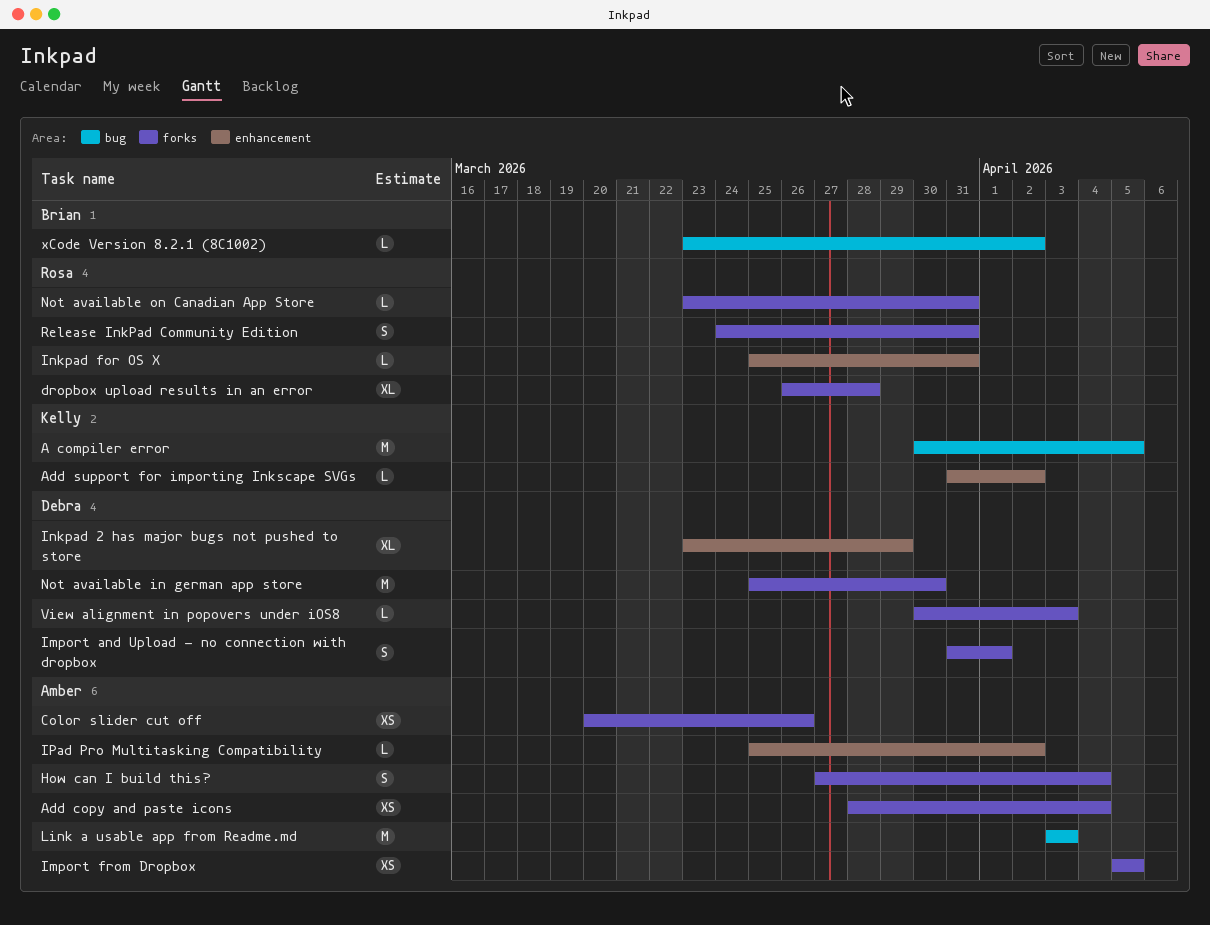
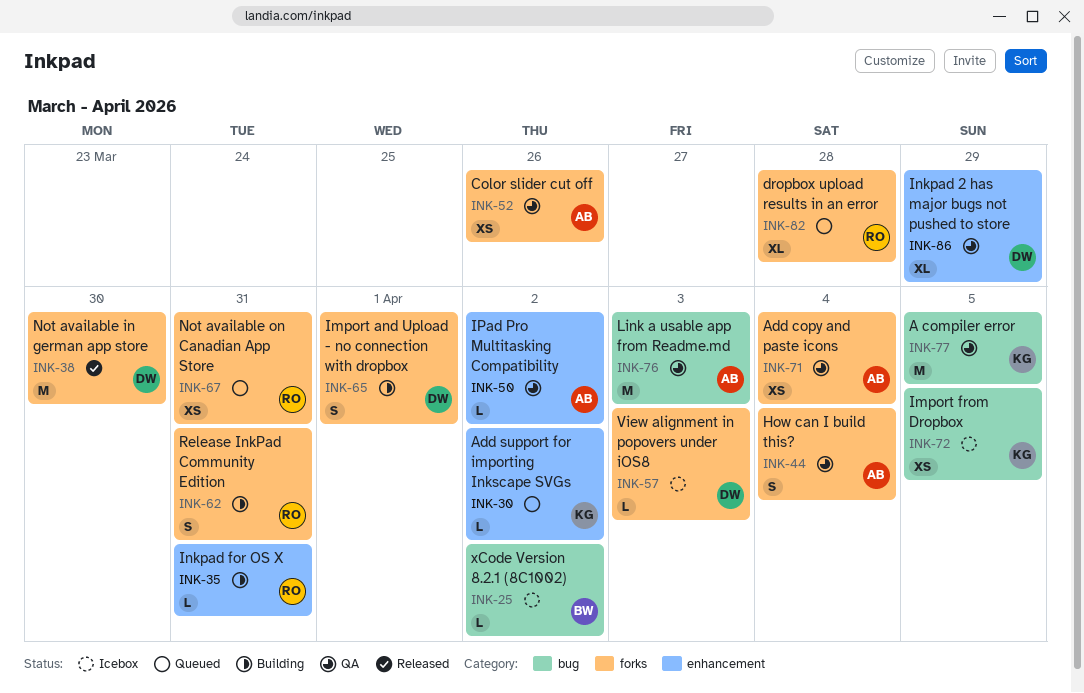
Import from Dropbox, owner: Amber -> Kelly
Import from Dropbox, label: forks -> bug
Not available on Canadian App Store, estimate: L -> XS

